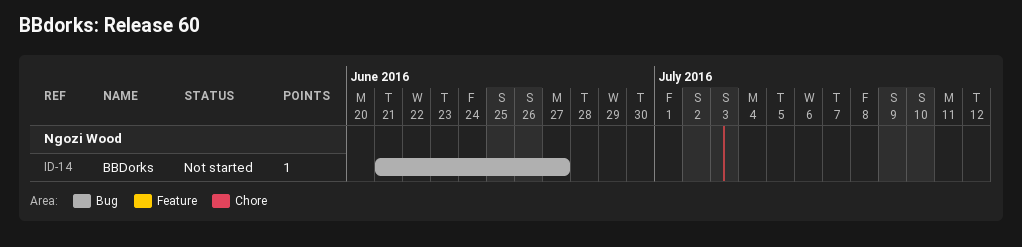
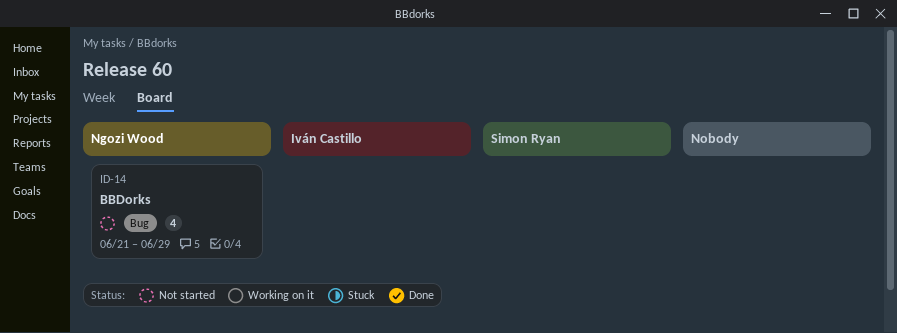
ID-14, estimate: 1 -> 4
ID-14, due: Jun 27 -> Jun 29

